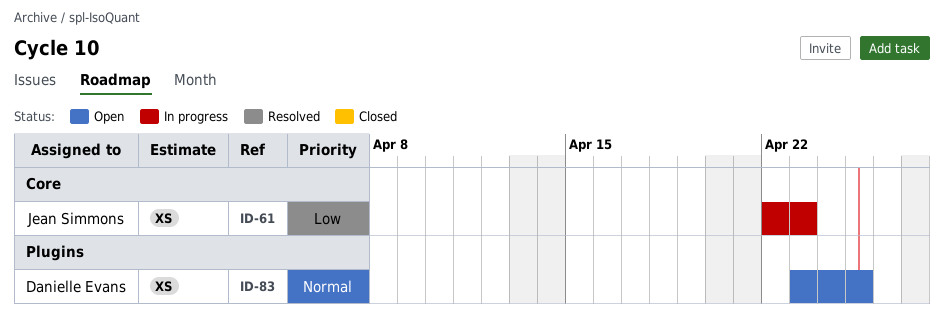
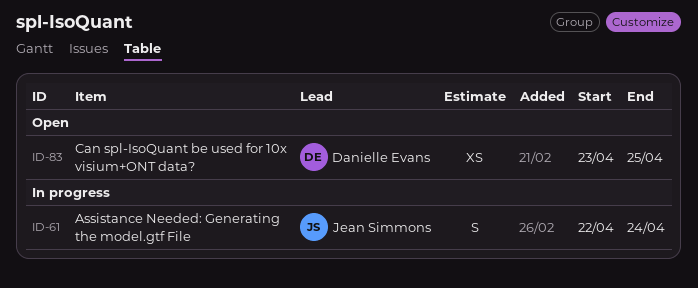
ID-61, estimate: XS -> S
ID-61, due: Apr 23 -> Apr 24

